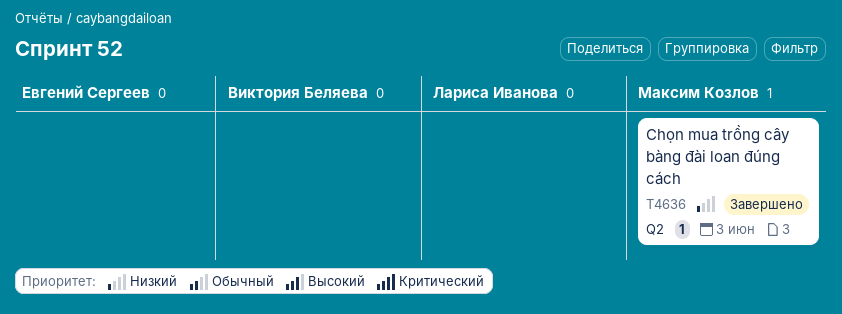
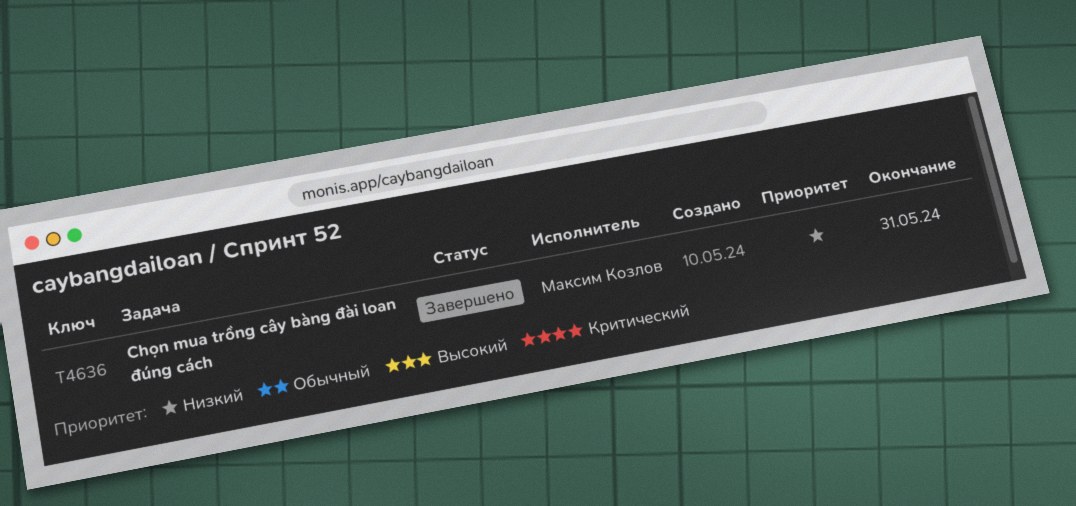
T4636, due: Jun 3 -> May 31

